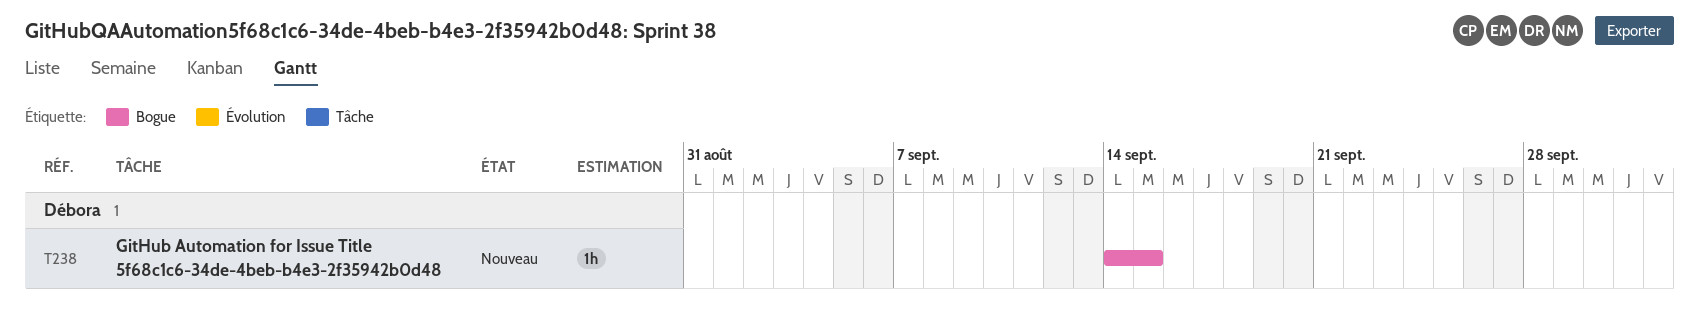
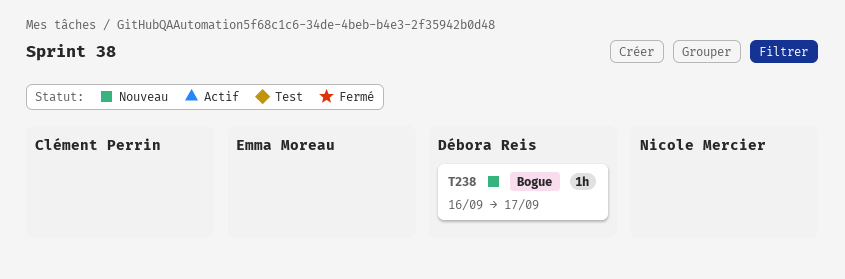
T238, start: Sep 14 -> Sep 16
T238, due: Sep 15 -> Sep 17

